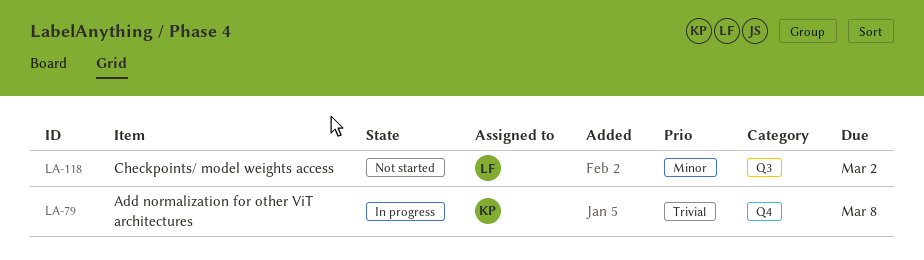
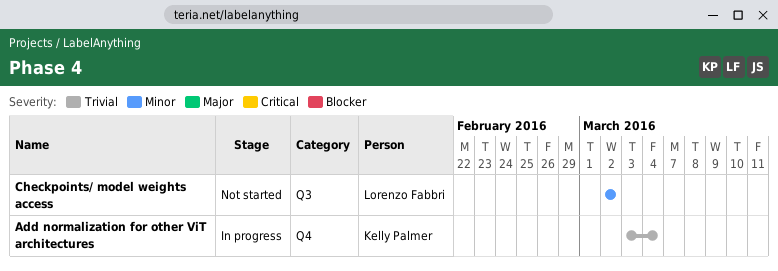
Add normalization for other ViT architectures, due: Mar 8 -> Mar 4

